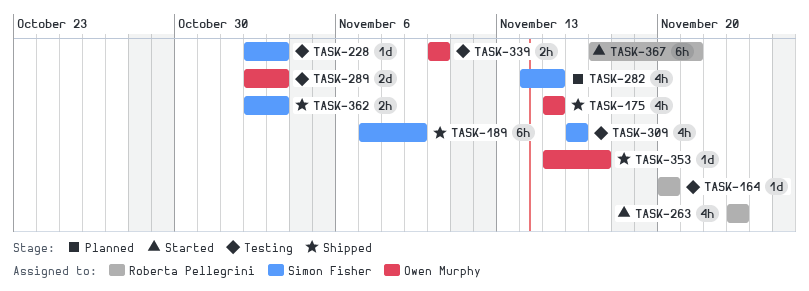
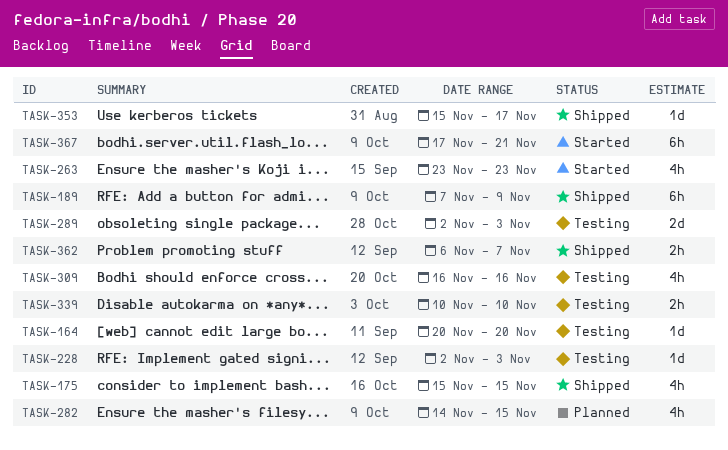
TASK-362, start: Nov 2 -> Nov 6
TASK-362, due: Nov 3 -> Nov 7

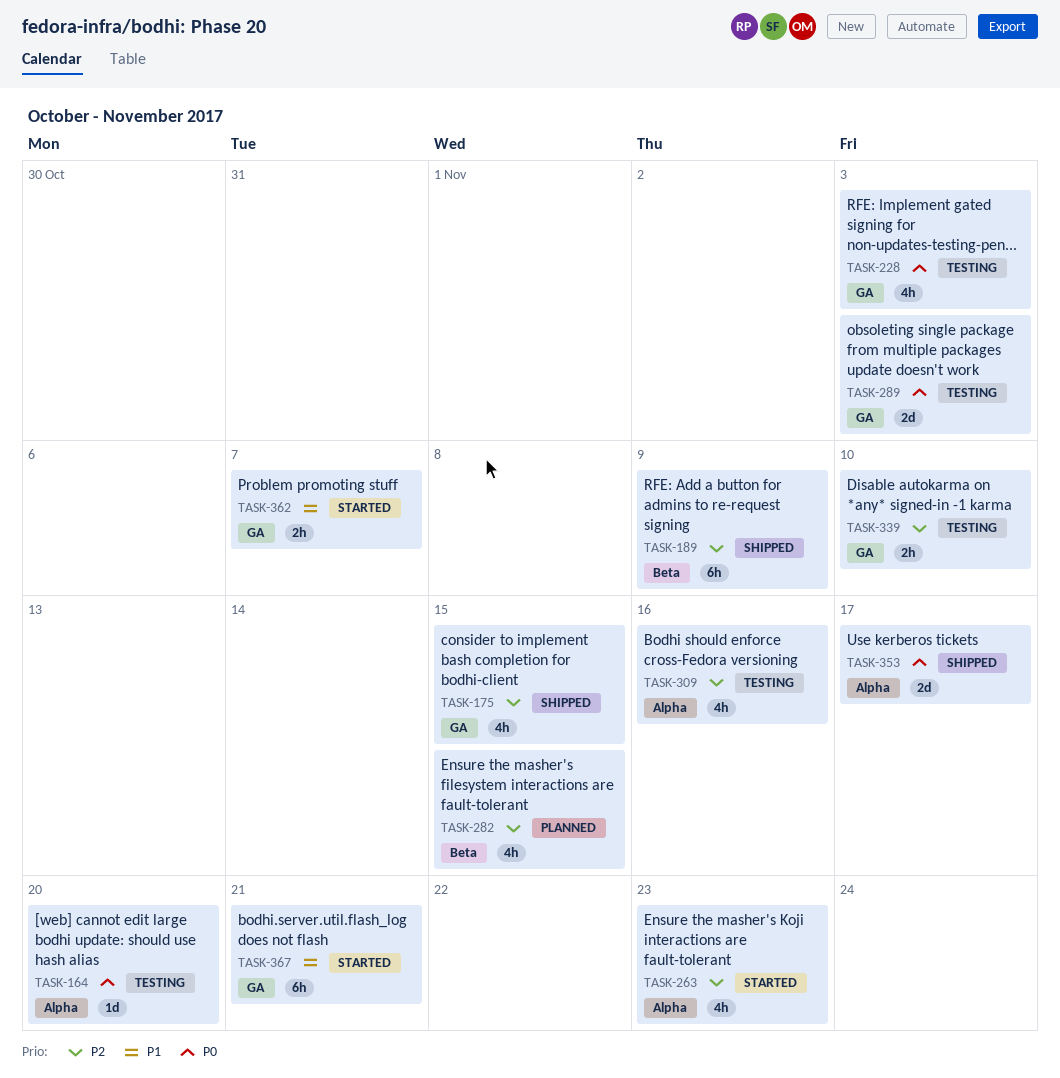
TASK-228, estimate: 1d -> 4h
TASK-353, estimate: 1d -> 2d
TASK-362, status: Shipped -> Started

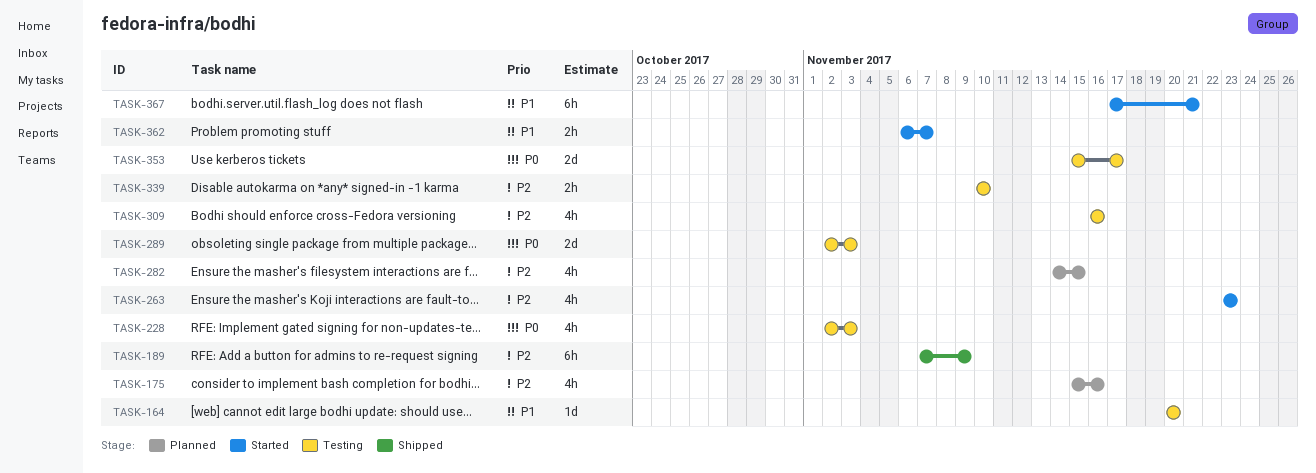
TASK-164, priority: P0 -> P1
TASK-175, status: Shipped -> Planned
TASK-175, due: Nov 15 -> Nov 16
TASK-353, status: Shipped -> Testing

